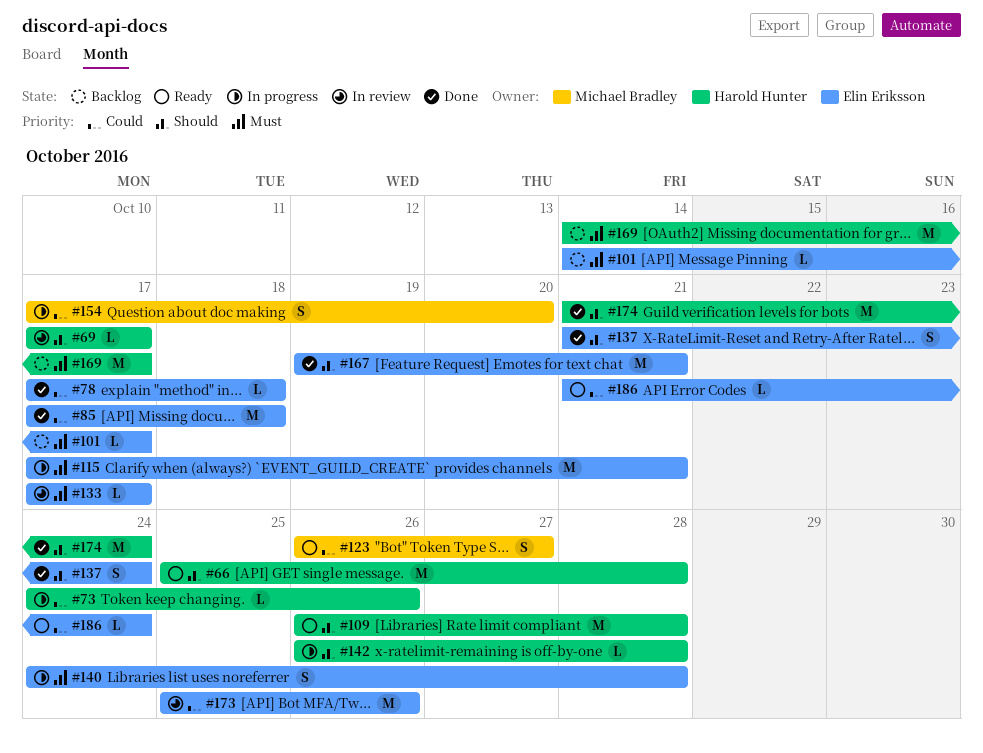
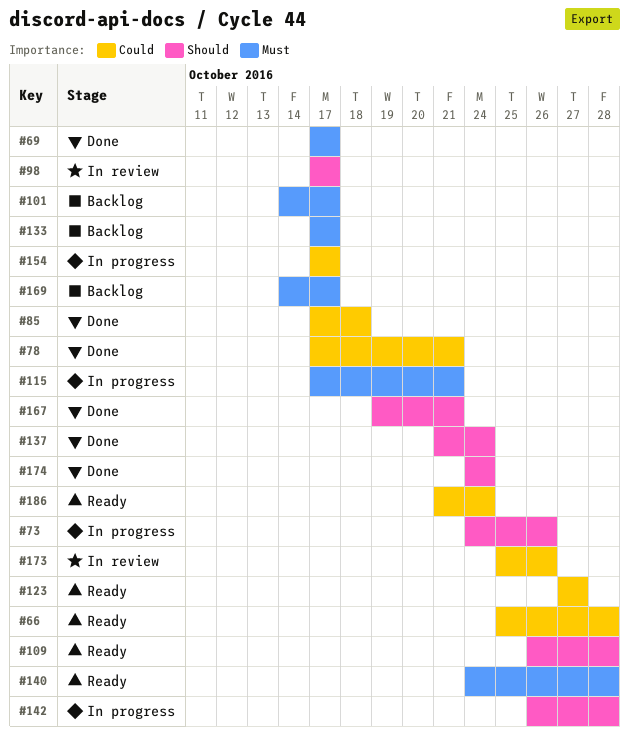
#66, priority: Should -> Could
#69, status: In review -> Done
#69, priority: Should -> Must
#73, priority: Could -> Should
#78, due: Oct 18 -> Oct 21
#98: none -> present
#123, start: Oct 26 -> Oct 27
#133, status: In review -> Backlog
#140, status: In progress -> Ready
#154, due: Oct 20 -> Oct 17
#174, start: Oct 21 -> Oct 24

